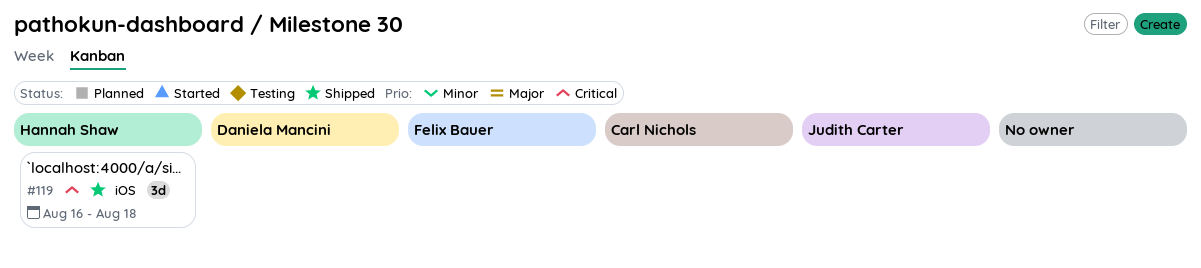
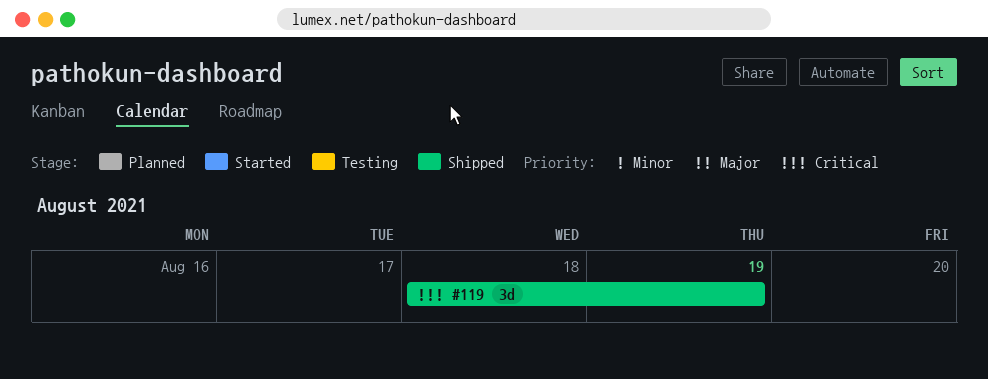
#119, start: Aug 16 -> Aug 18
#119, due: Aug 18 -> Aug 19

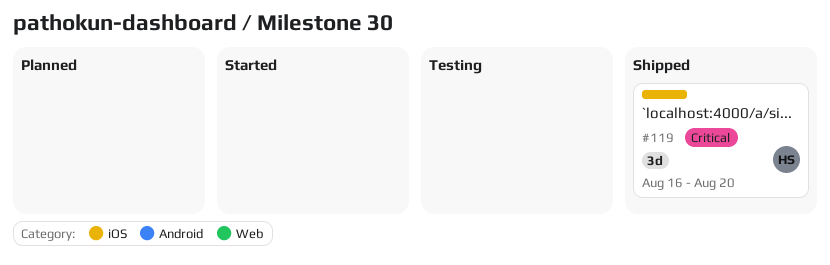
#119, start: Aug 18 -> Aug 16
#119, due: Aug 19 -> Aug 20

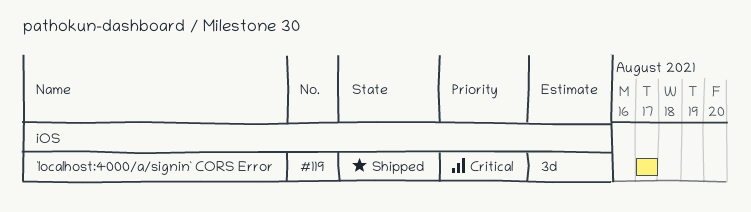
#119, start: Aug 16 -> Aug 17
#119, due: Aug 20 -> Aug 17

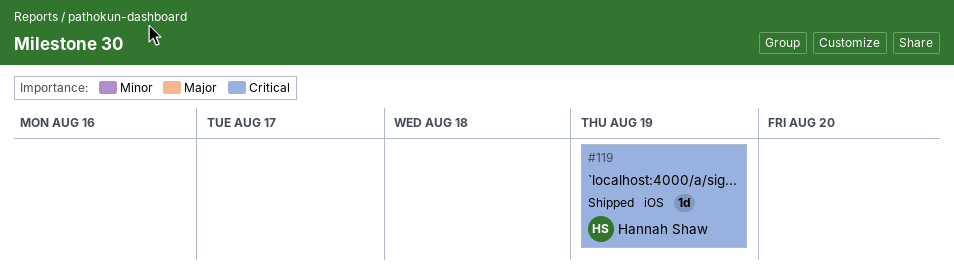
#119, estimate: 3d -> 1d
#119, due: Aug 17 -> Aug 19

